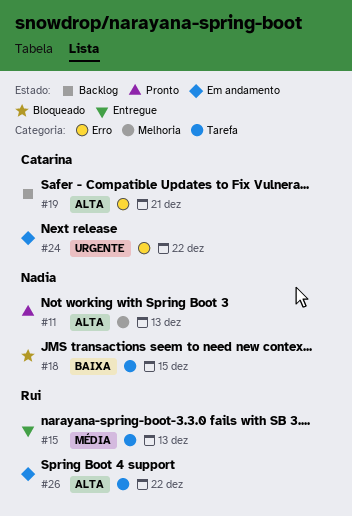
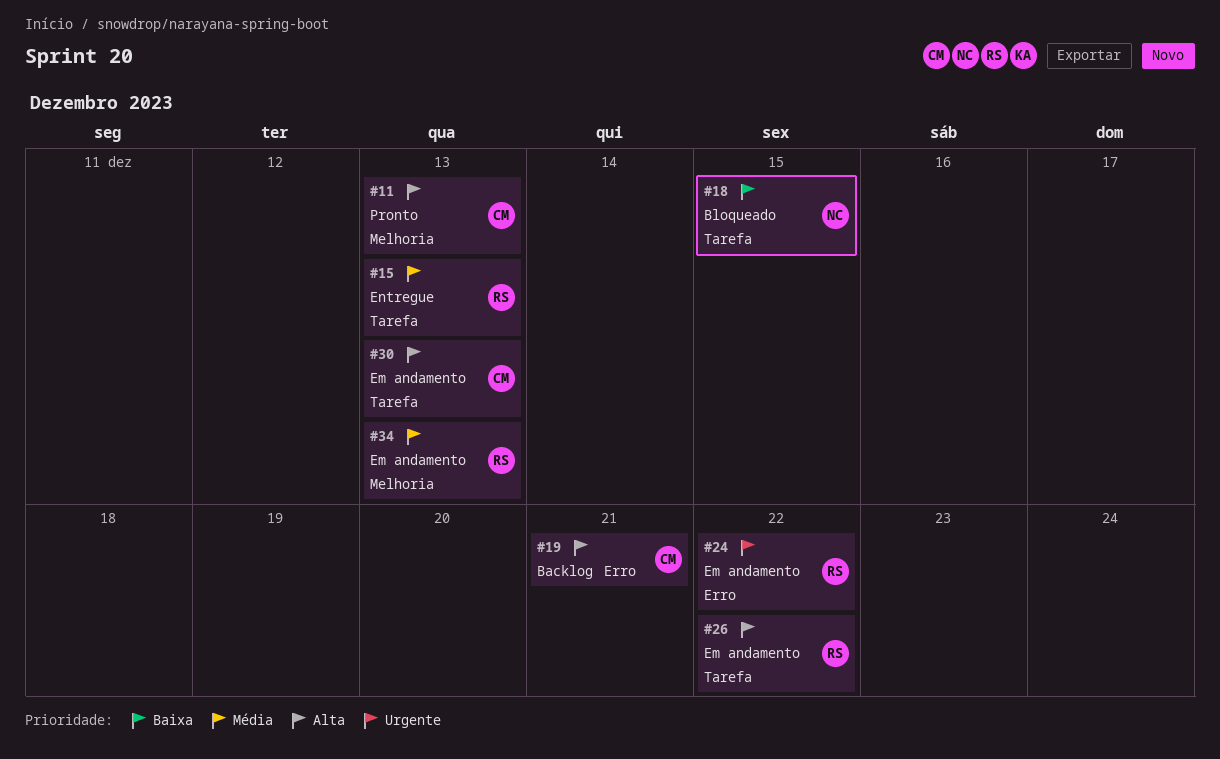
#11, owner: Nadia -> Catarina
#24, owner: Catarina -> Rui
#30: none -> present
#34: none -> present

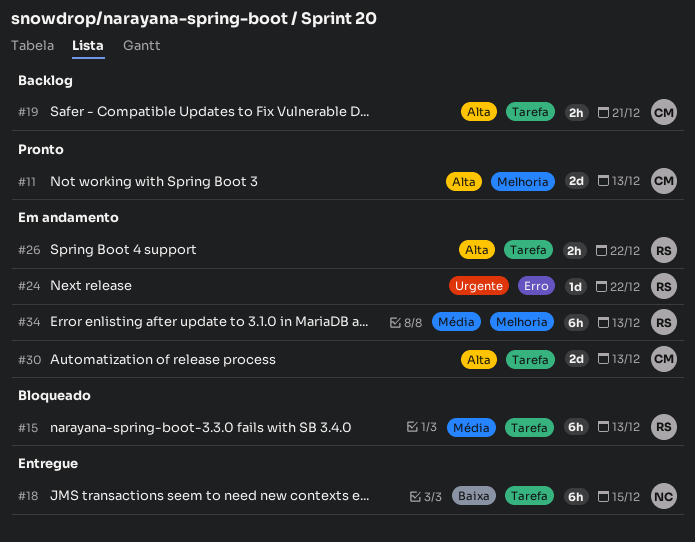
#15, status: Entregue -> Bloqueado
#18, status: Bloqueado -> Entregue
#19, label: Erro -> Tarefa

